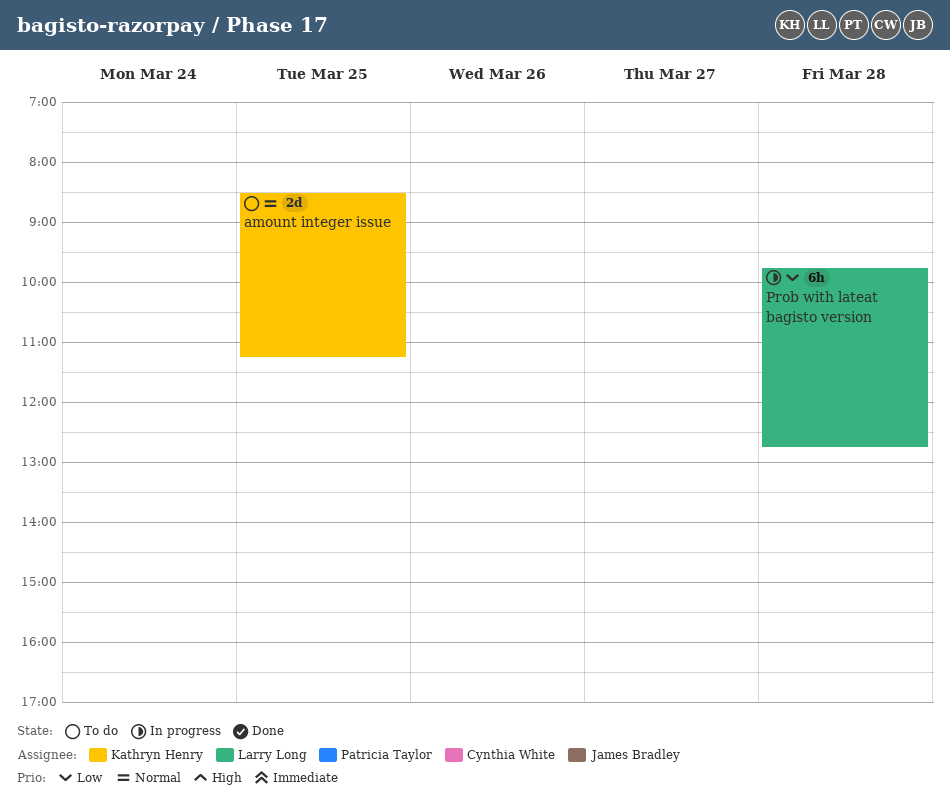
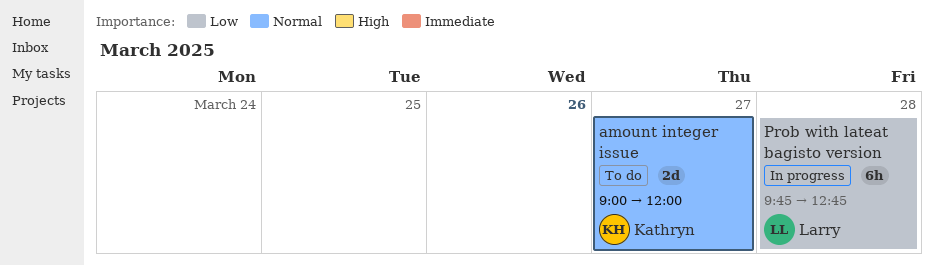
amount integer issue, day: Mar 25 -> Mar 27
amount integer issue, begins: 08:30 -> 09:00
amount integer issue, ends: 11:15 -> 12:00

